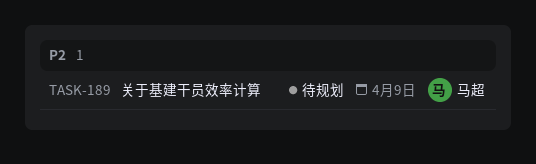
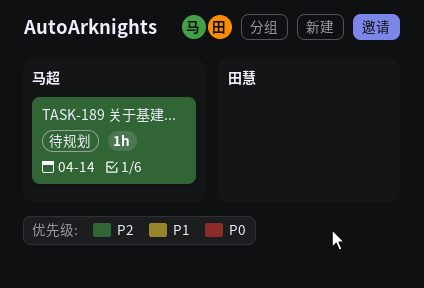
TASK-189, due: Apr 9 -> Apr 14

